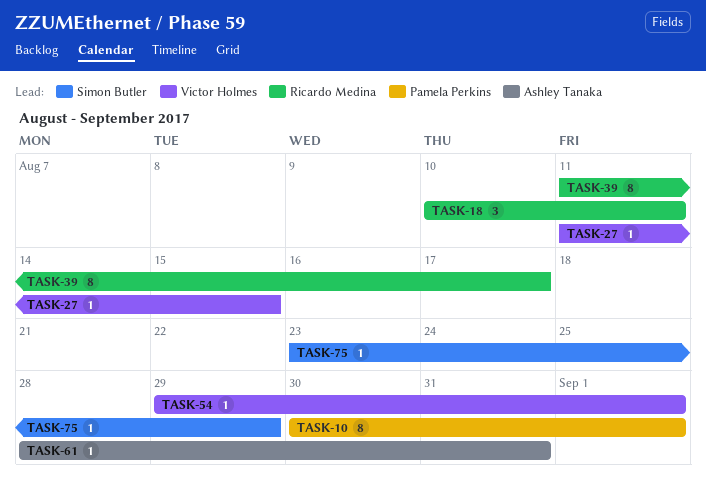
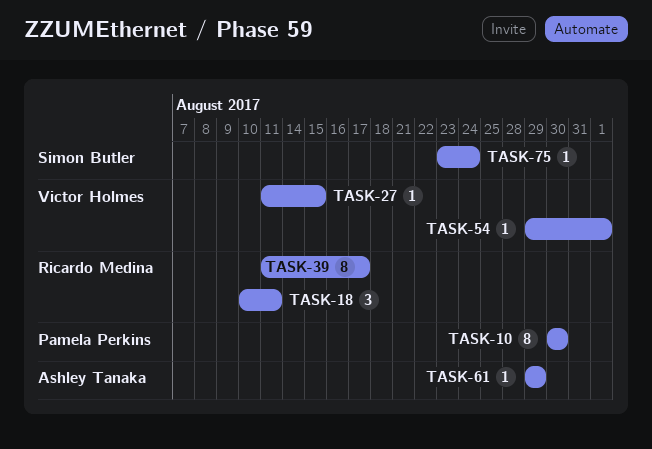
TASK-10, due: Sep 1 -> Aug 30
TASK-61, start: Aug 28 -> Aug 29
TASK-61, due: Aug 31 -> Aug 29
TASK-75, due: Aug 29 -> Aug 24

